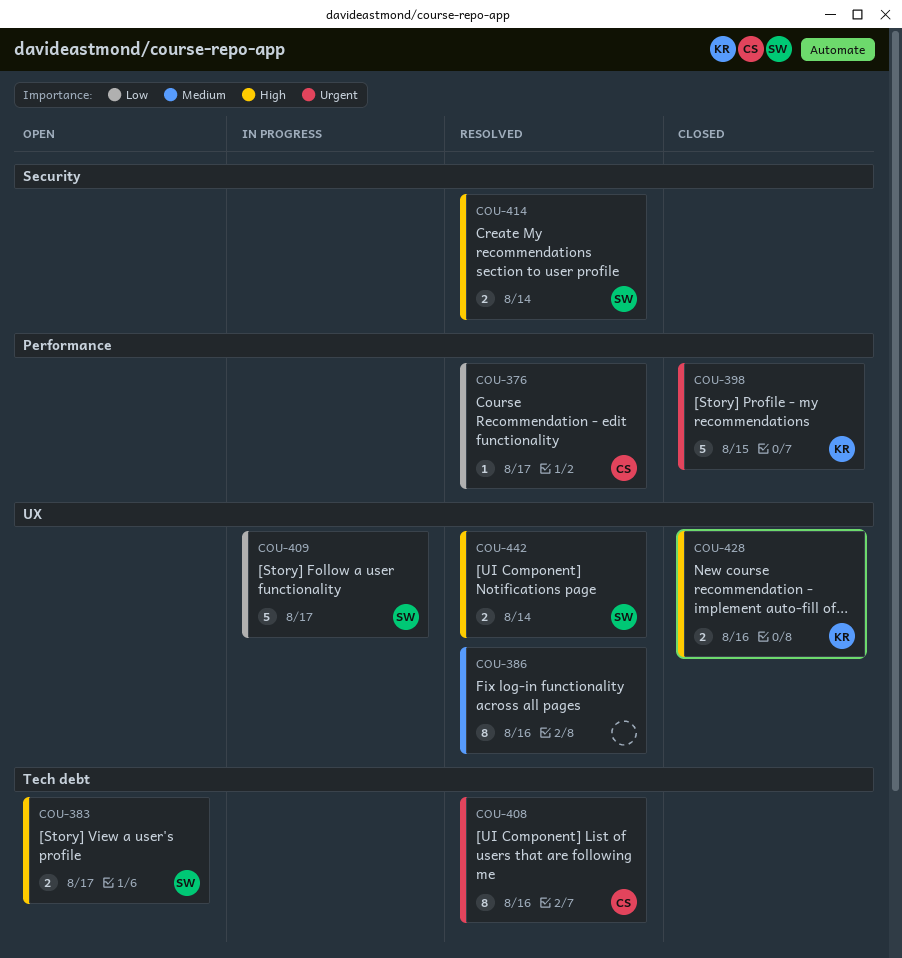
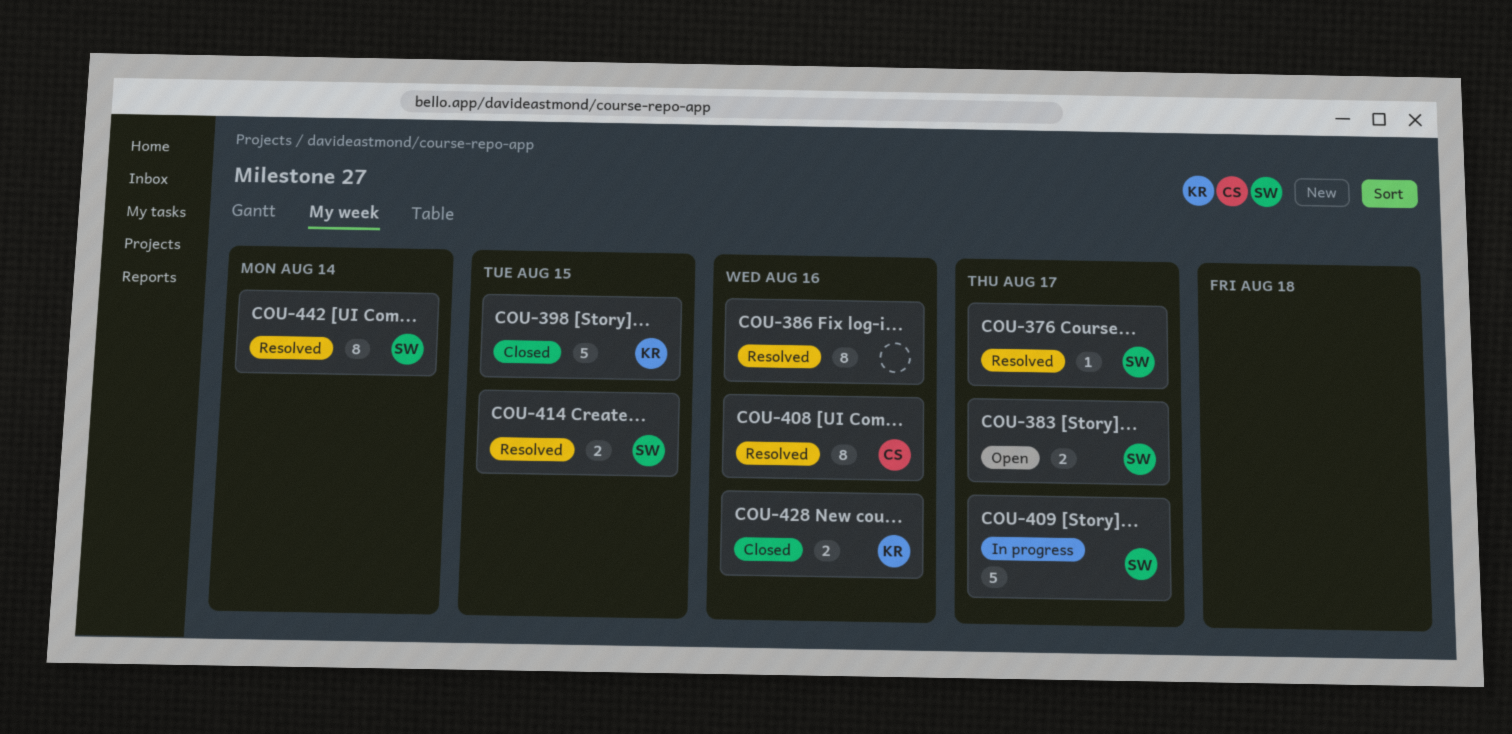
COU-376, owner: CS -> SW
COU-414, due: Aug 14 -> Aug 15
COU-442, estimate: 2 -> 8

